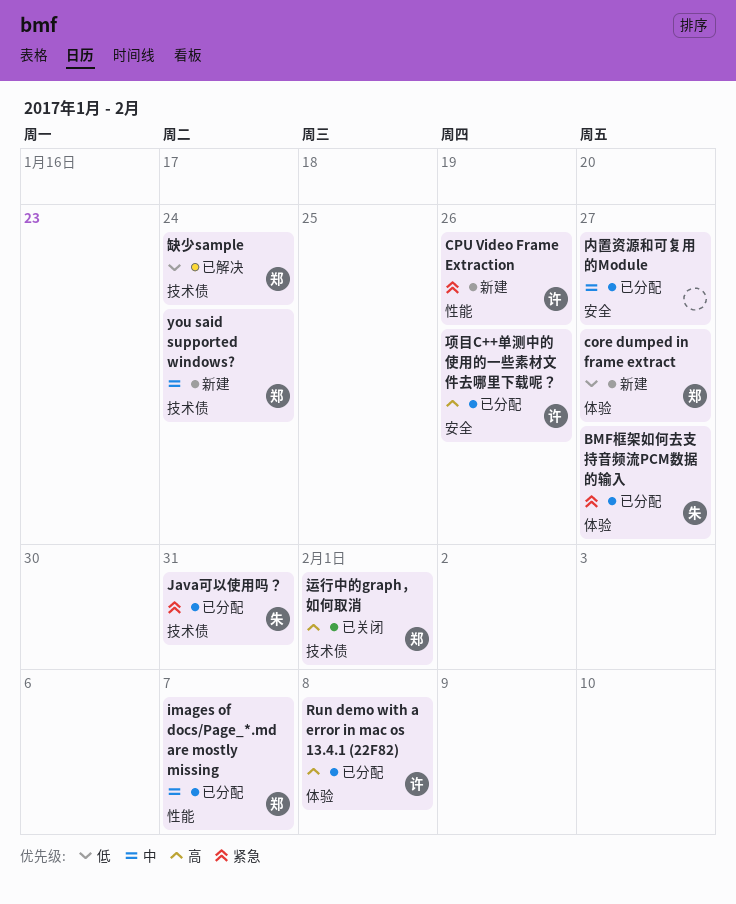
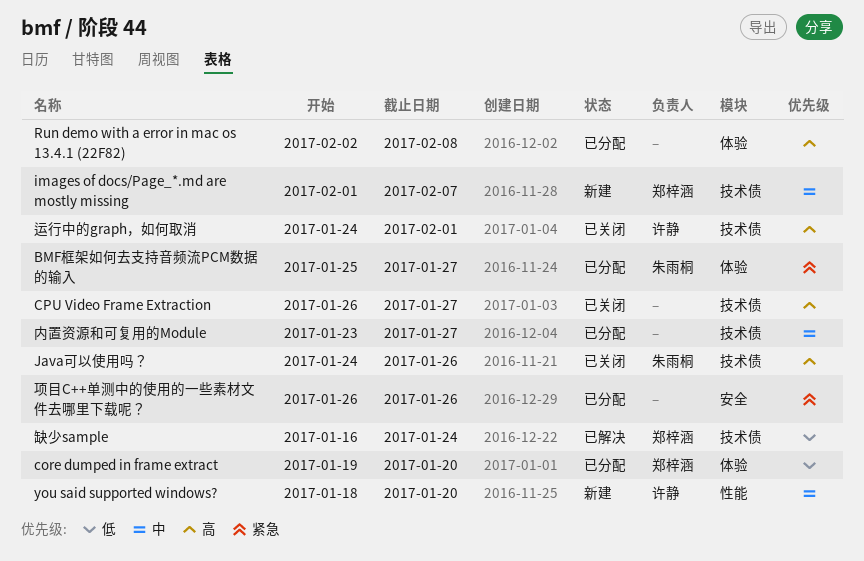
core dumped in frame extract, status: 新建 -> 已分配
core dumped in frame extract, due: Jan 27 -> Jan 20
CPU Video Frame Extraction, status: 新建 -> 已关闭
CPU Video Frame Extraction, owner: 许静 -> none
CPU Video Frame Extraction, priority: 紧急 -> 高
CPU Video Frame Extraction, label: 性能 -> 技术债
CPU Video Frame Extraction, due: Jan 26 -> Jan 27
images of docs/Page_*.md are mostly missing, status: 已分配 -> 新建
images of docs/Page_*.md are mostly missing, label: 性能 -> 技术债
Java可以使用吗？, status: 已分配 -> 已关闭
Java可以使用吗？, priority: 紧急 -> 高
Java可以使用吗？, due: Jan 31 -> Jan 26
Run demo with a error in mac os 13.4.1 (22F82), owner: 许静 -> none
you said supported windows?, owner: 郑梓涵 -> 许静
you said supported windows?, label: 技术债 -> 性能
you said supported windows?, due: Jan 24 -> Jan 20
内置资源和可复用的Module, label: 安全 -> 技术债
运行中的graph，如何取消, owner: 郑梓涵 -> 许静
项目C++单测中的使用的一些素材文件去哪里下载呢？, owner: 许静 -> none
项目C++单测中的使用的一些素材文件去哪里下载呢？, priority: 高 -> 紧急

